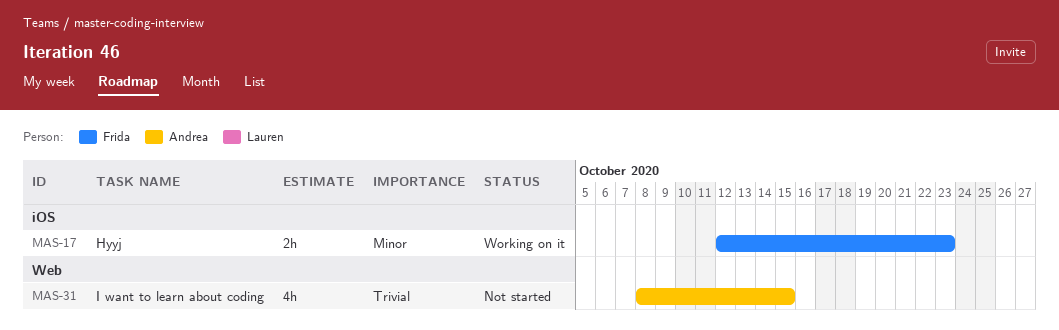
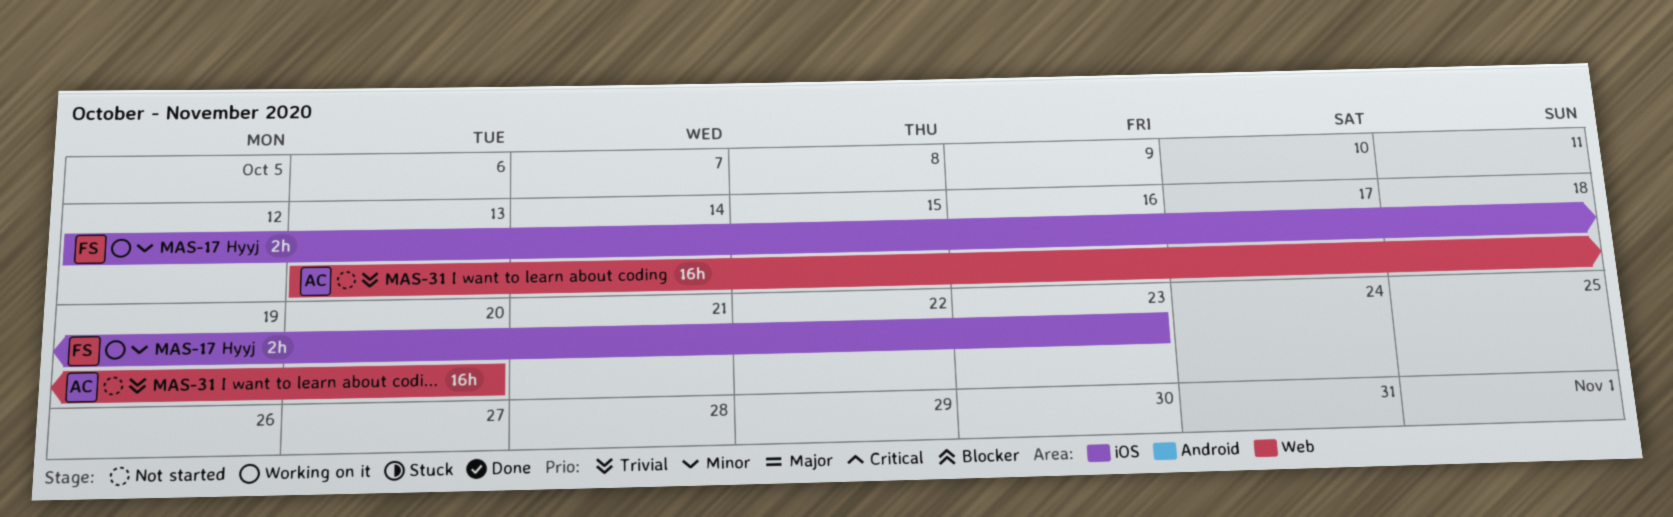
MAS-31, estimate: 4h -> 16h
MAS-31, start: Oct 8 -> Oct 13
MAS-31, due: Oct 15 -> Oct 20

